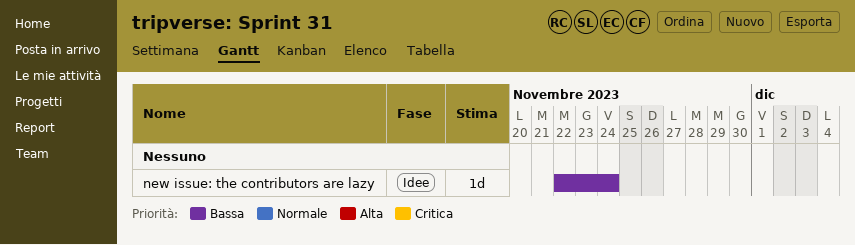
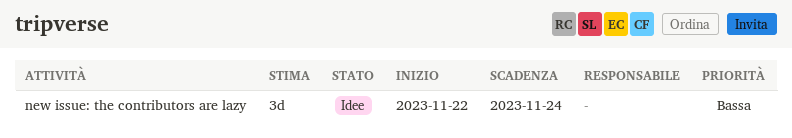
new issue: the contributors are lazy, estimate: 1d -> 3d

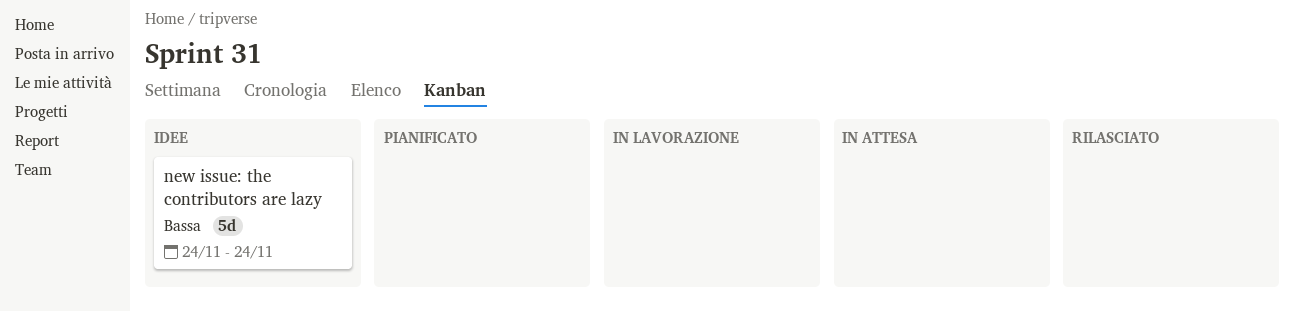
new issue: the contributors are lazy, estimate: 3d -> 5d
new issue: the contributors are lazy, start: Nov 22 -> Nov 24

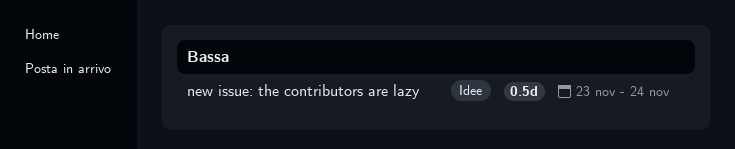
new issue: the contributors are lazy, estimate: 5d -> 0.5d
new issue: the contributors are lazy, start: Nov 24 -> Nov 23

